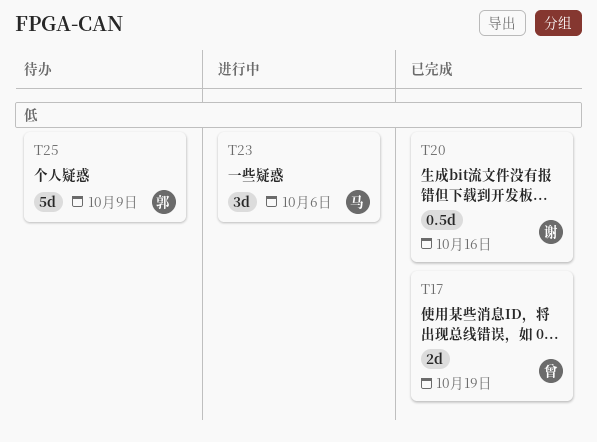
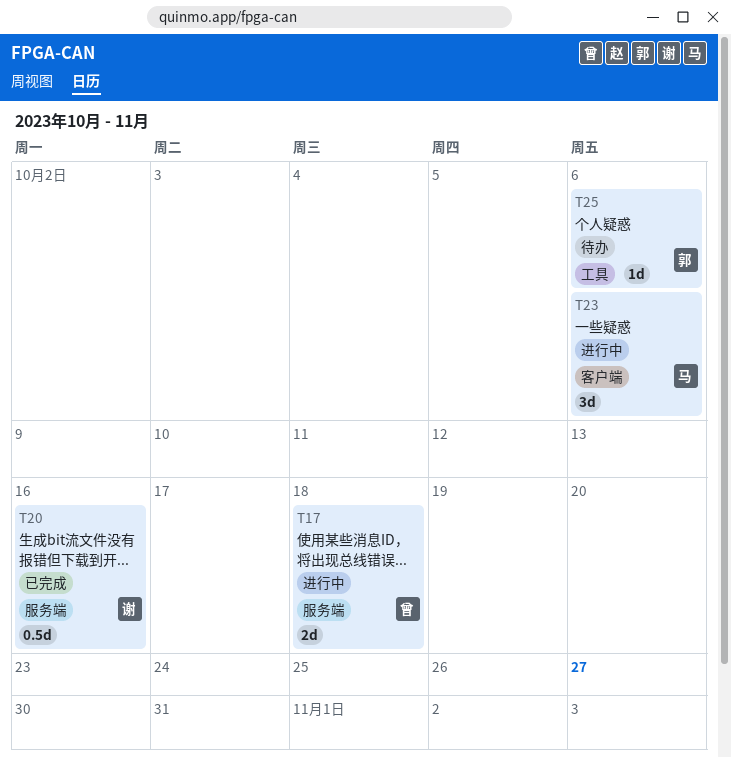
T17, status: 已完成 -> 进行中
T17, due: Oct 19 -> Oct 18
T25, estimate: 5d -> 1d
T25, due: Oct 9 -> Oct 6

